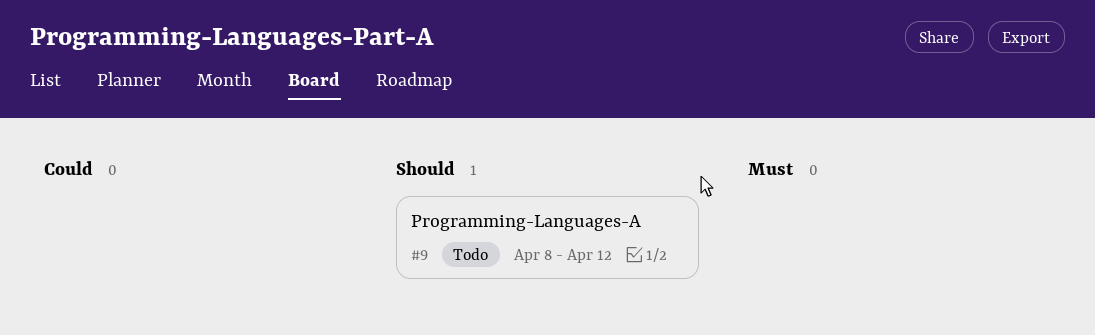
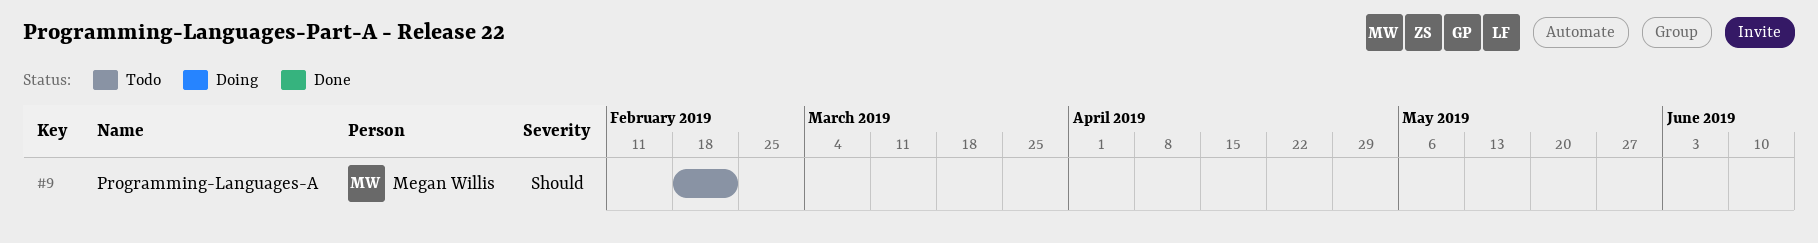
#9, start: Apr 8 -> Feb 18
#9, due: Apr 12 -> Feb 22

